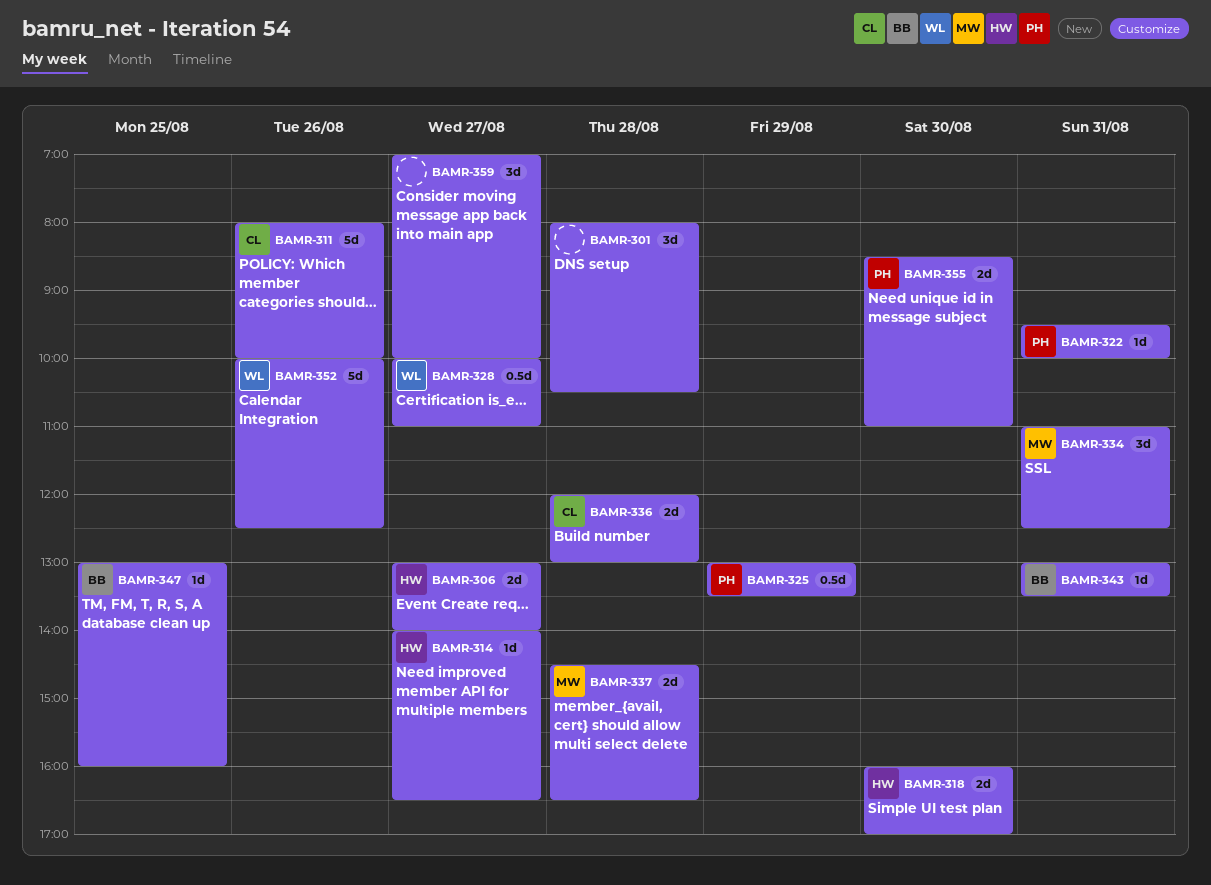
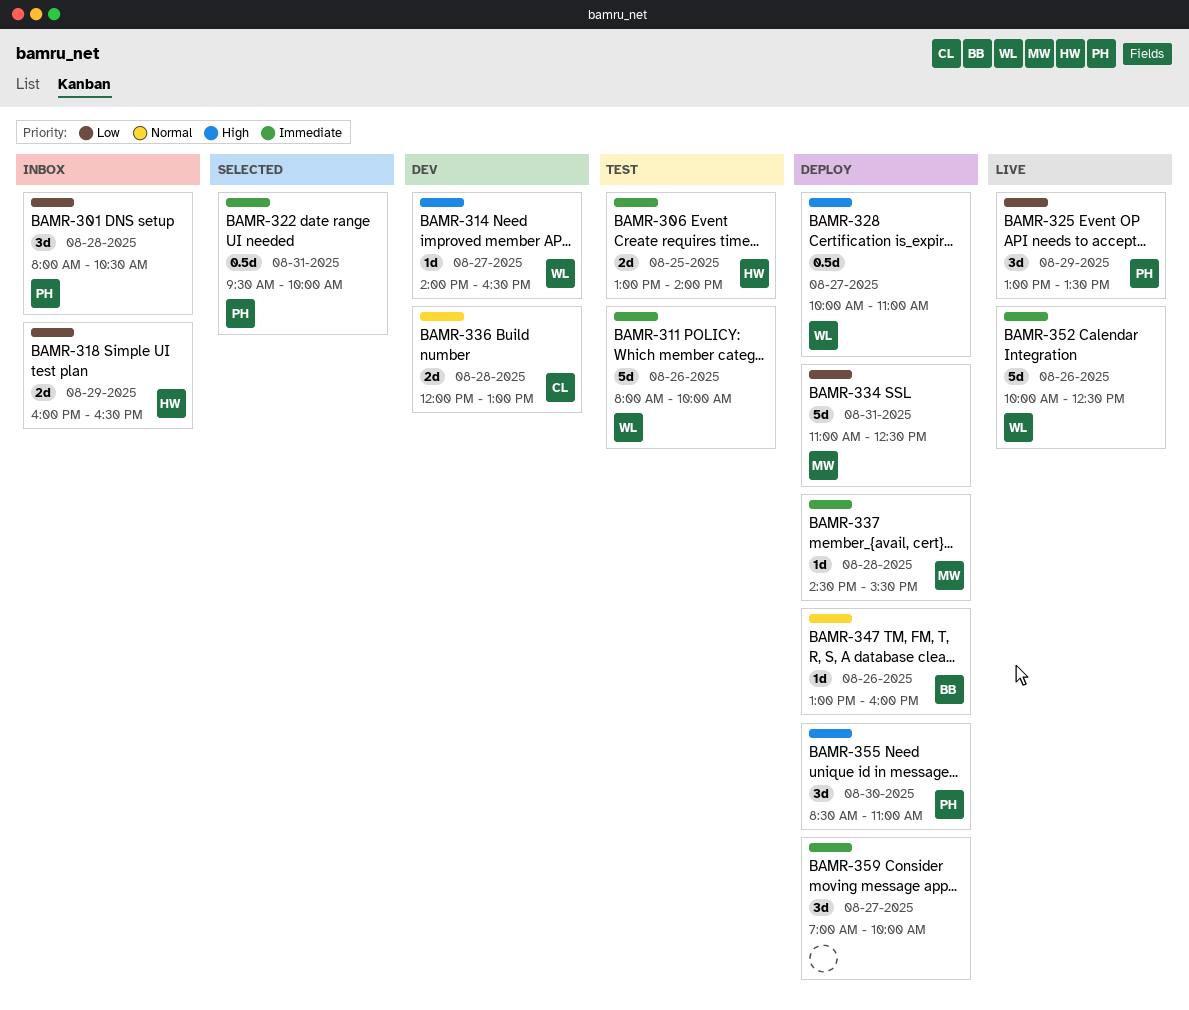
BAMR-301, owner: none -> PH
BAMR-306, day: Aug 27 -> Aug 25
BAMR-311, owner: CL -> WL
BAMR-314, owner: HW -> WL
BAMR-318, day: Aug 30 -> Aug 29
BAMR-318, ends: 17:00 -> 16:30
BAMR-322, estimate: 1d -> 0.5d
BAMR-325, estimate: 0.5d -> 3d
BAMR-334, estimate: 3d -> 5d
BAMR-337, estimate: 2d -> 1d
BAMR-337, ends: 16:30 -> 15:30
BAMR-343: present -> none
BAMR-347, day: Aug 25 -> Aug 26
BAMR-355, estimate: 2d -> 3d

